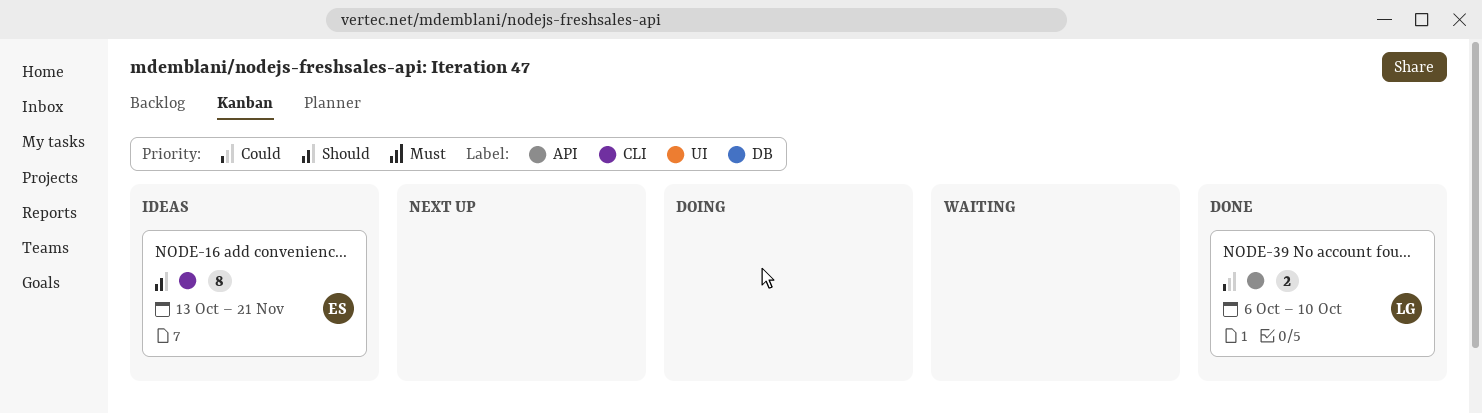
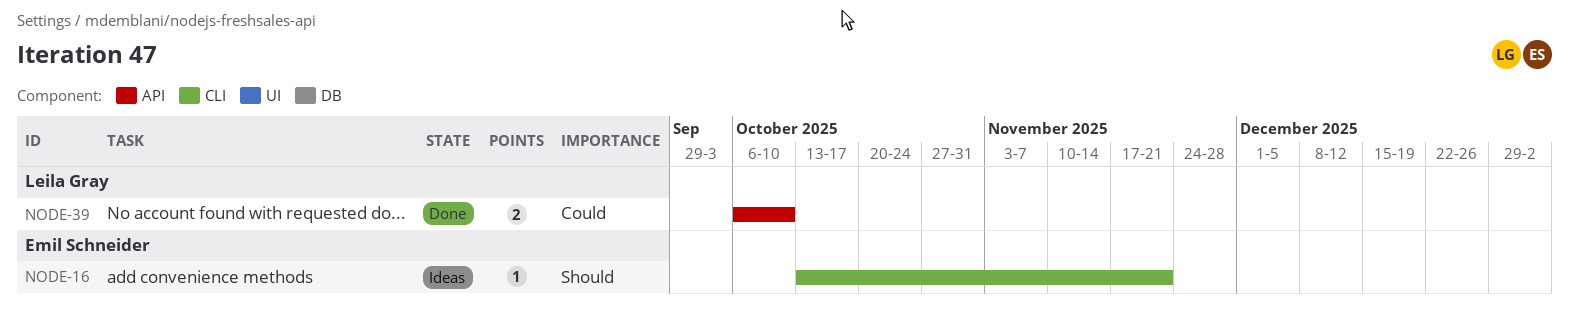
NODE-16, estimate: 8 -> 1

